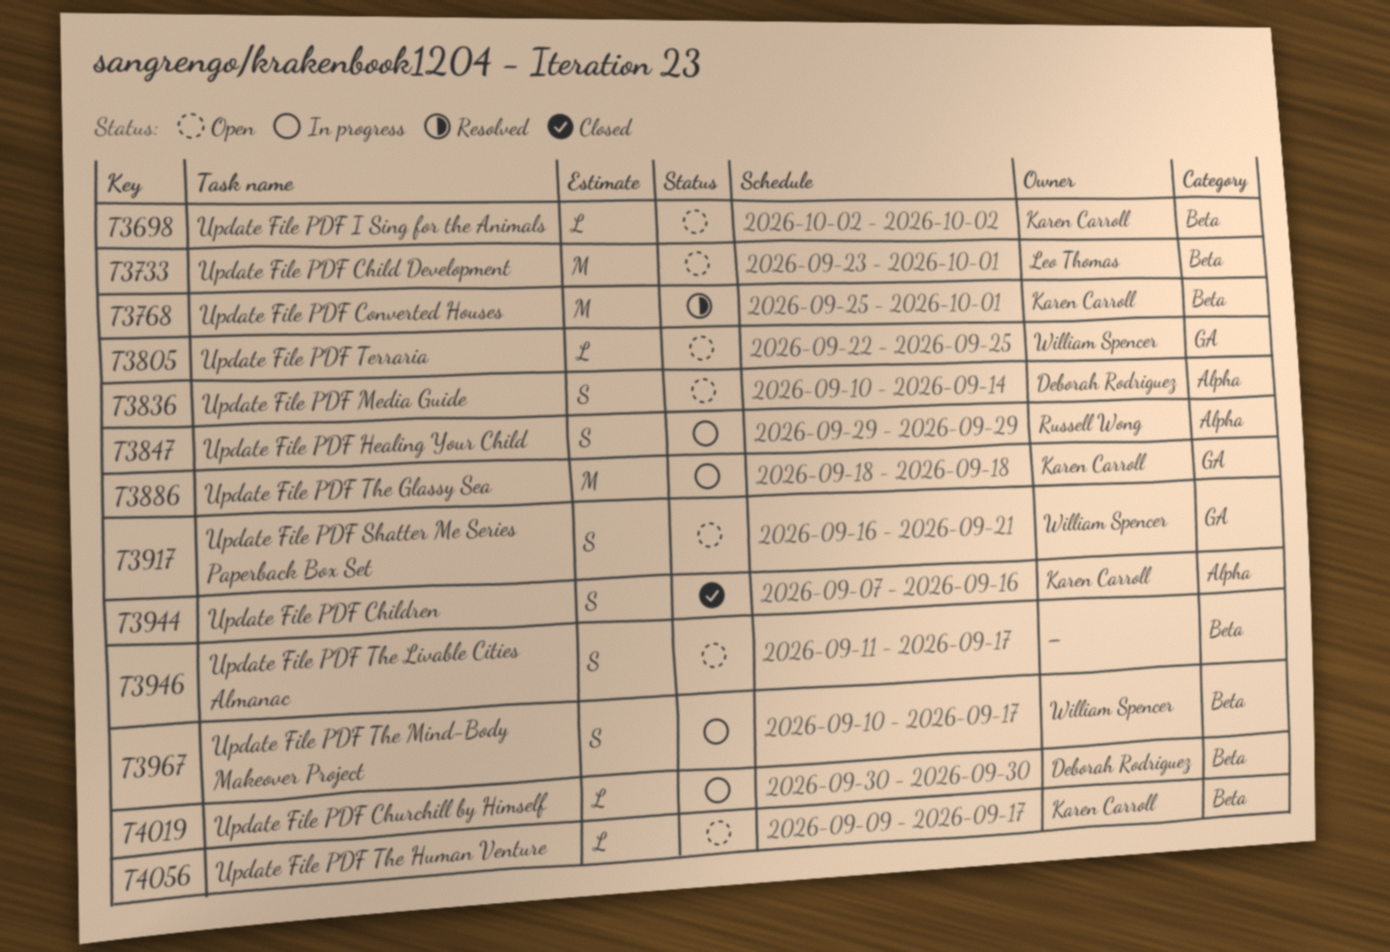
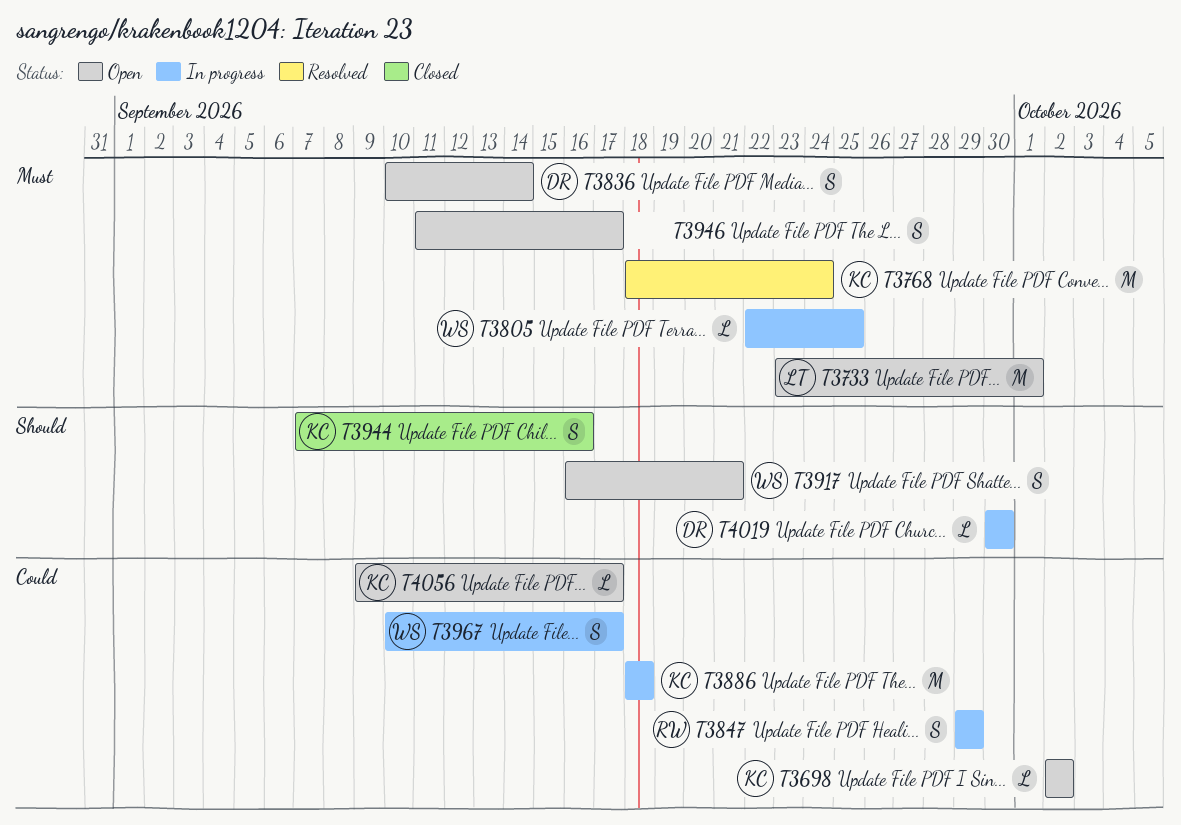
T3768, start: Sep 25 -> Sep 18
T3768, due: Oct 1 -> Sep 24
T3805, status: Open -> In progress

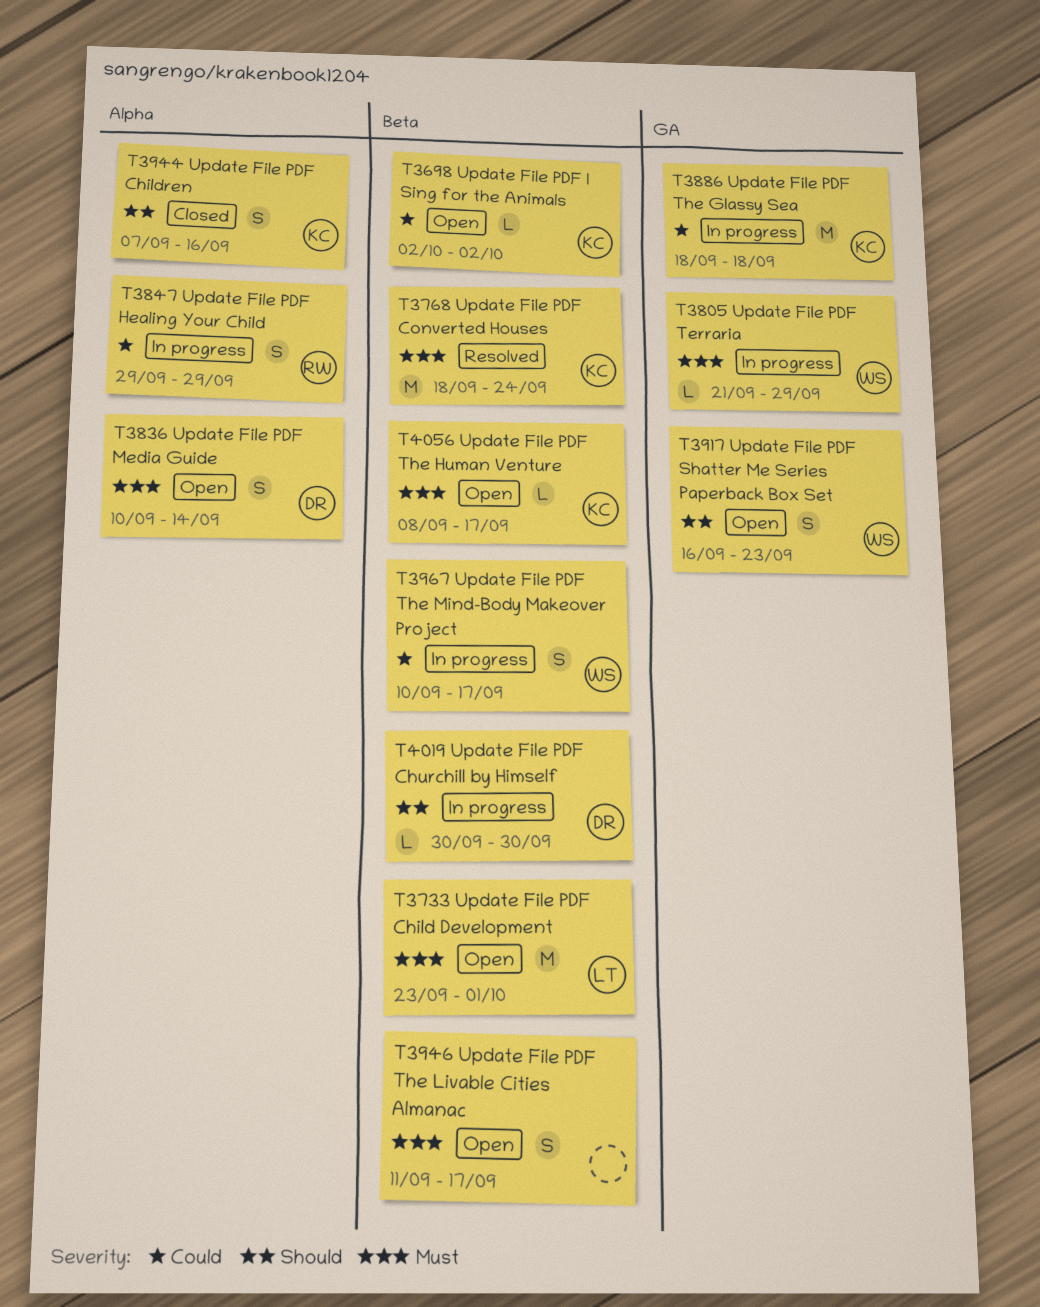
T3805, start: Sep 22 -> Sep 21
T3805, due: Sep 25 -> Sep 29
T3917, due: Sep 21 -> Sep 23
T4056, priority: Could -> Must
T4056, start: Sep 9 -> Sep 8

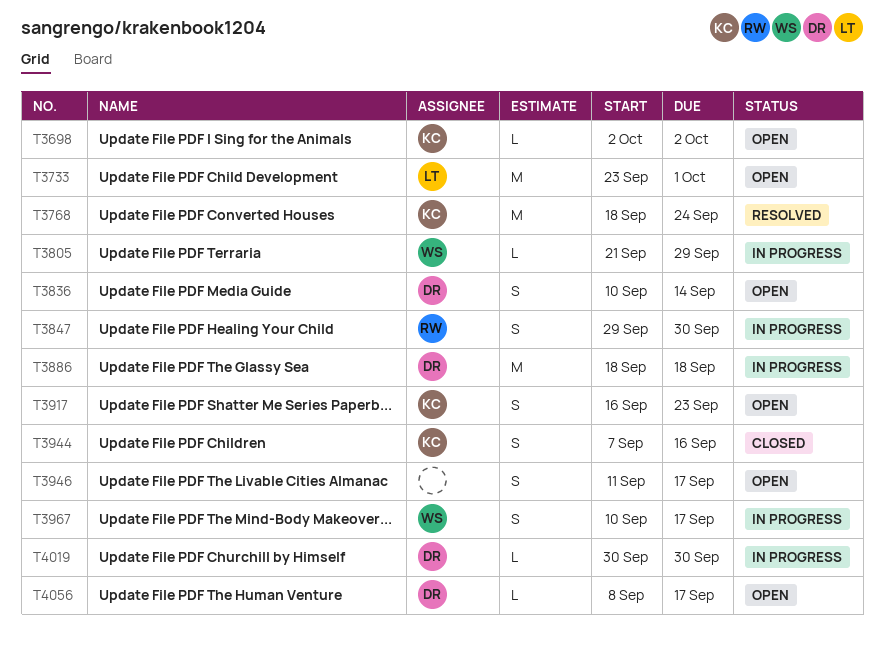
T3847, due: Sep 29 -> Sep 30
T3886, owner: KC -> DR
T3917, owner: WS -> KC
T4056, owner: KC -> DR

